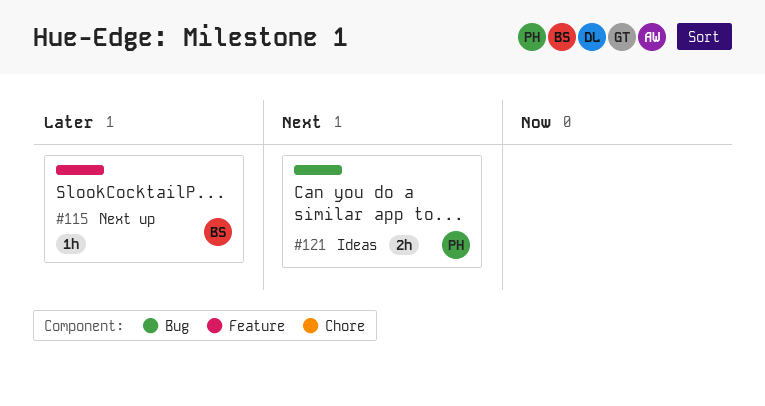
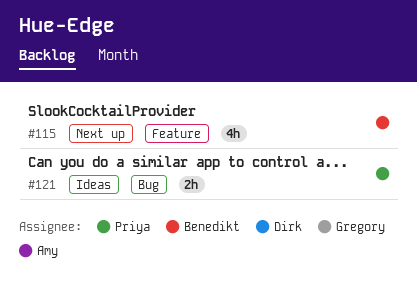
#115, estimate: 1h -> 4h

